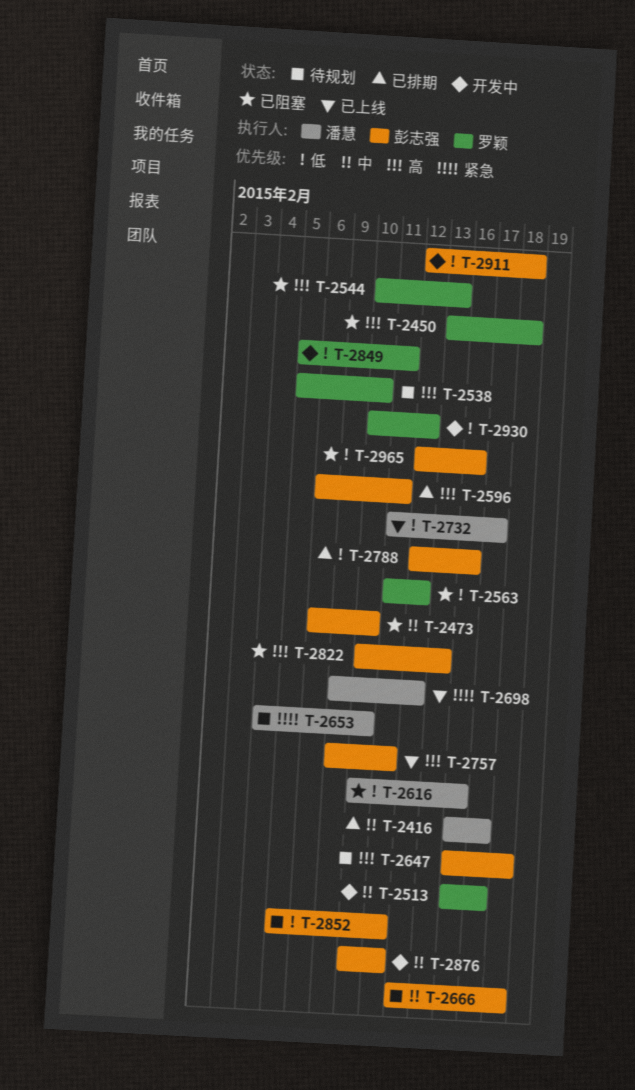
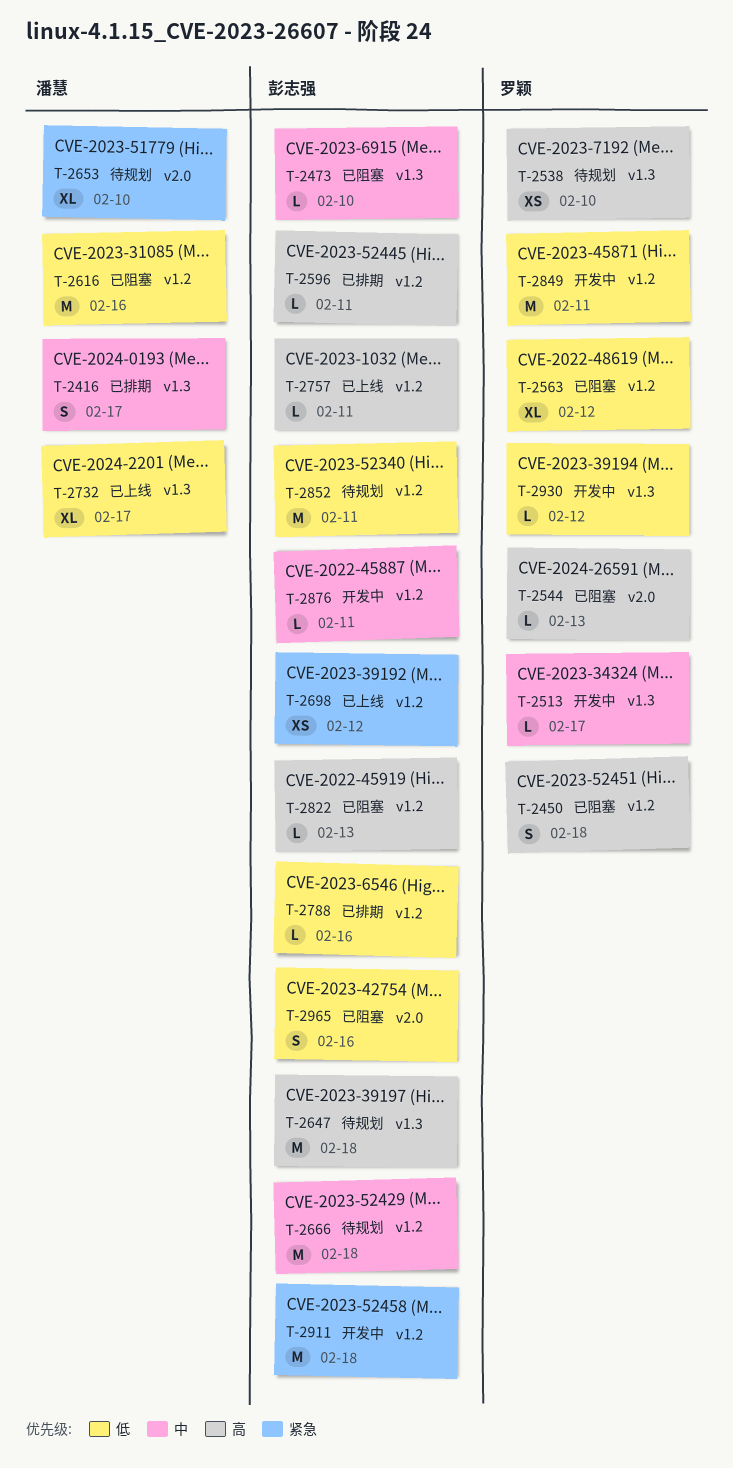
T-2698, owner: 潘慧 -> 彭志强
T-2911, priority: 低 -> 紧急

